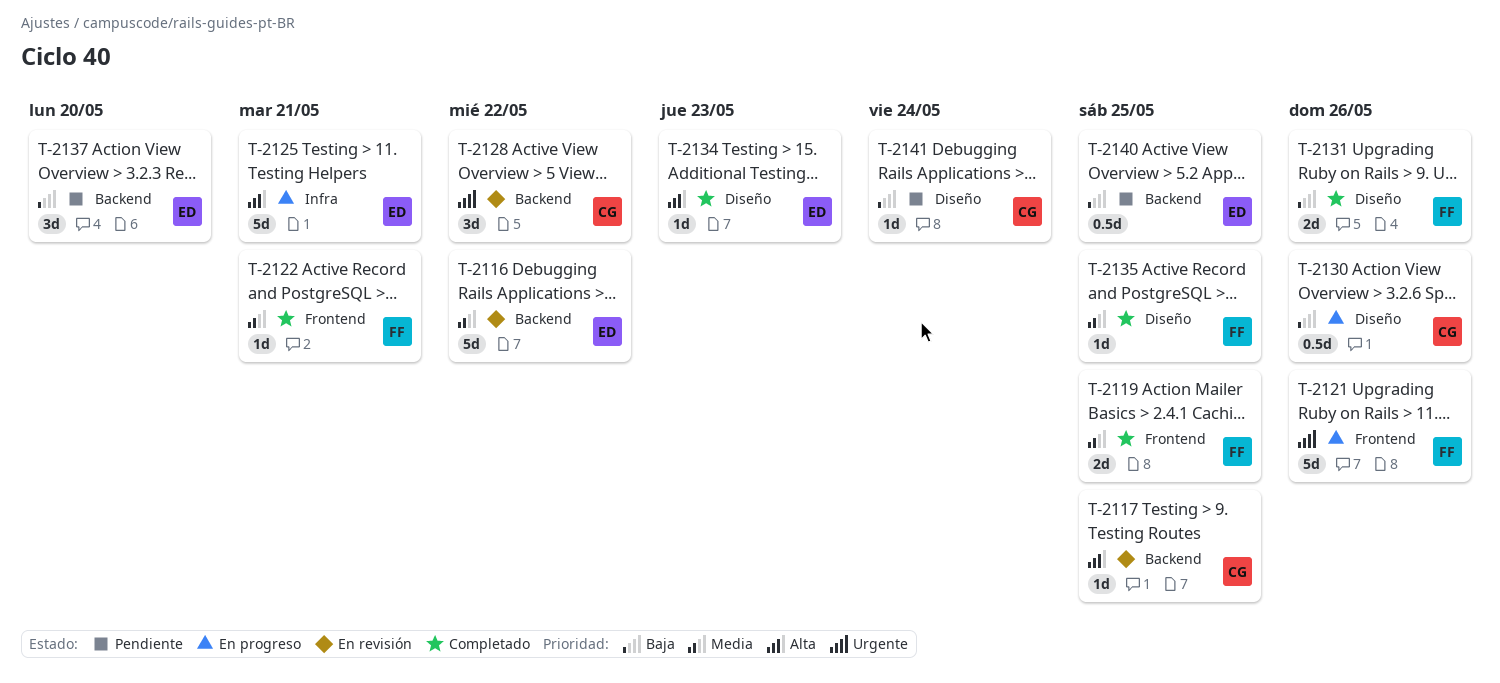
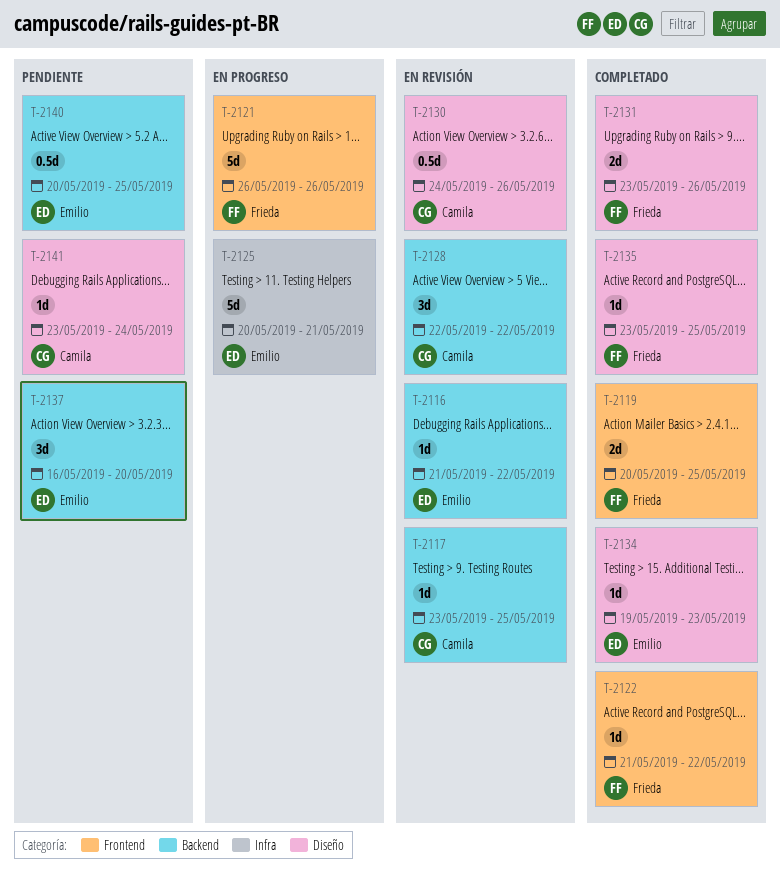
T-2116, estimate: 5d -> 1d
T-2122, due: May 21 -> May 22
T-2130, status: En progreso -> En revisión

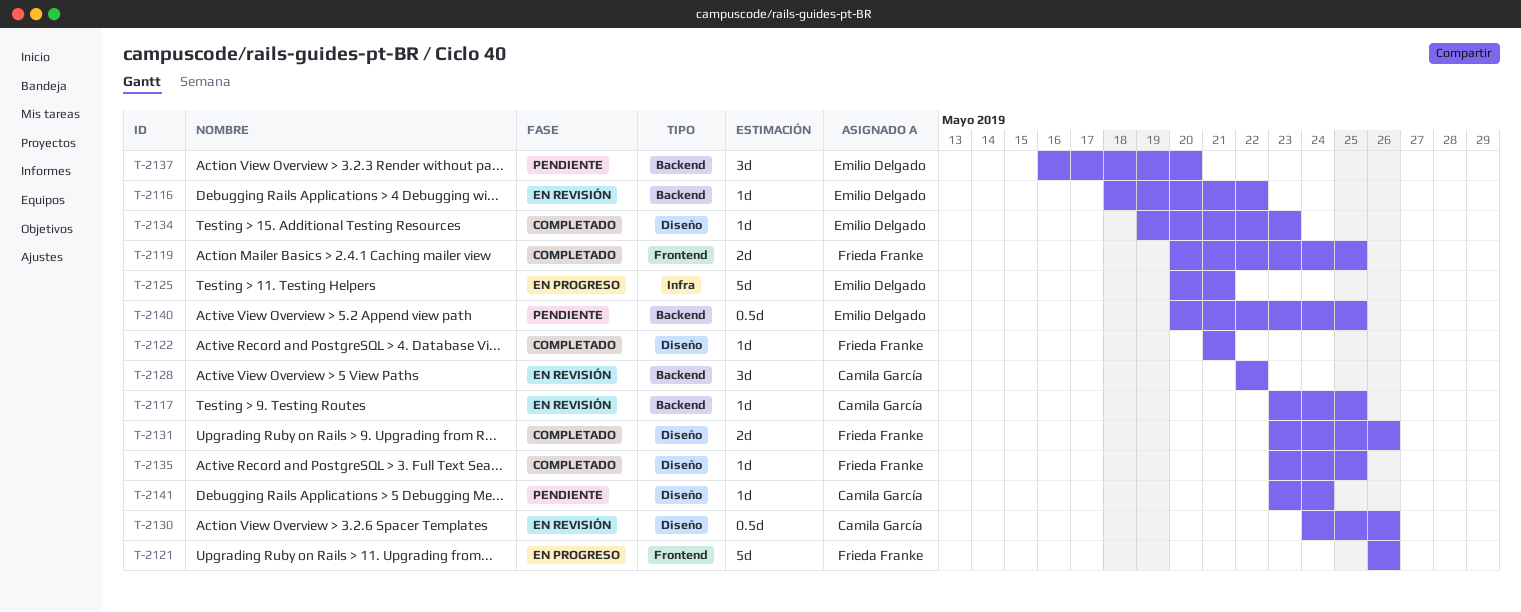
T-2116, start: May 21 -> May 18
T-2122, label: Frontend -> Diseño
T-2122, due: May 22 -> May 21

